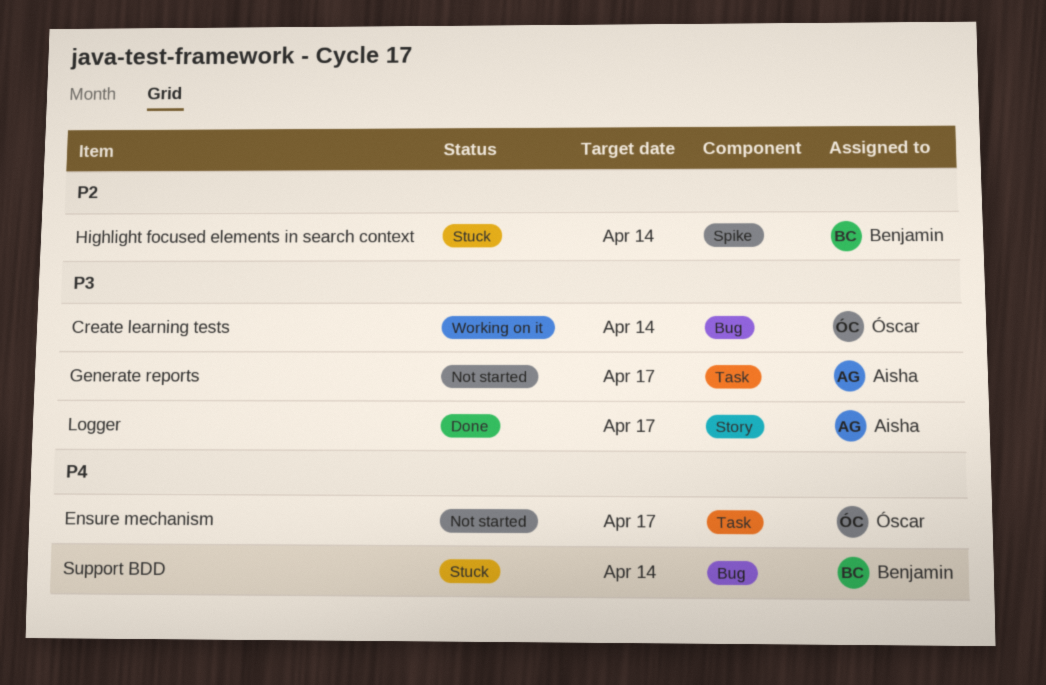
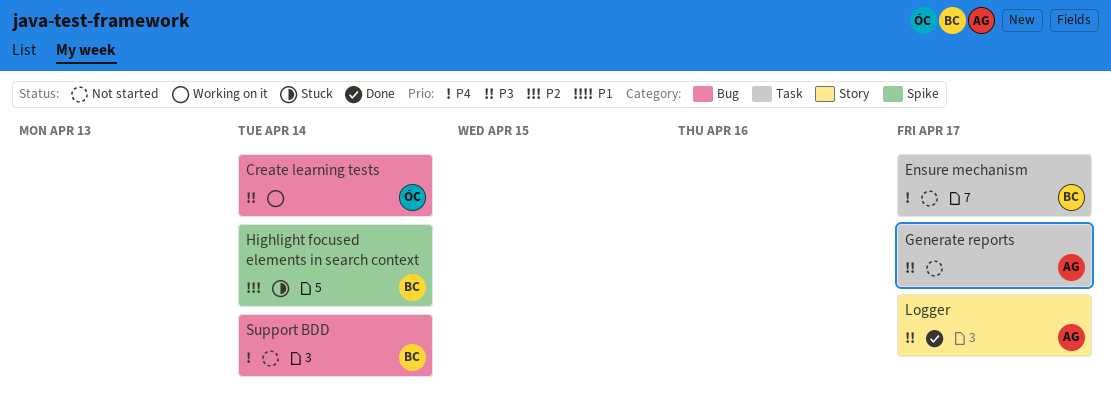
Ensure mechanism, owner: Óscar -> Benjamin
Support BDD, status: Stuck -> Not started

